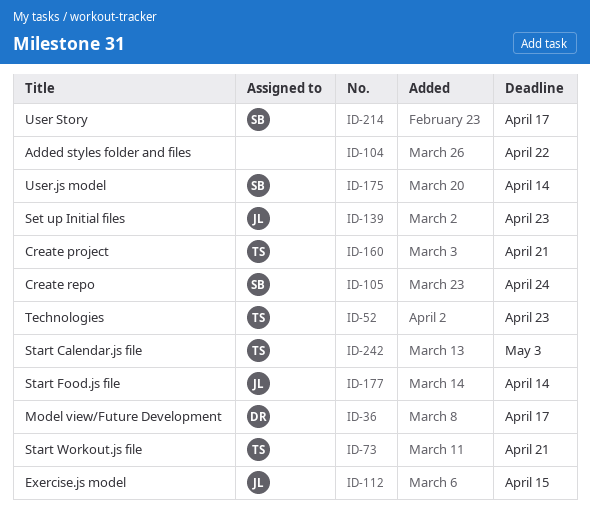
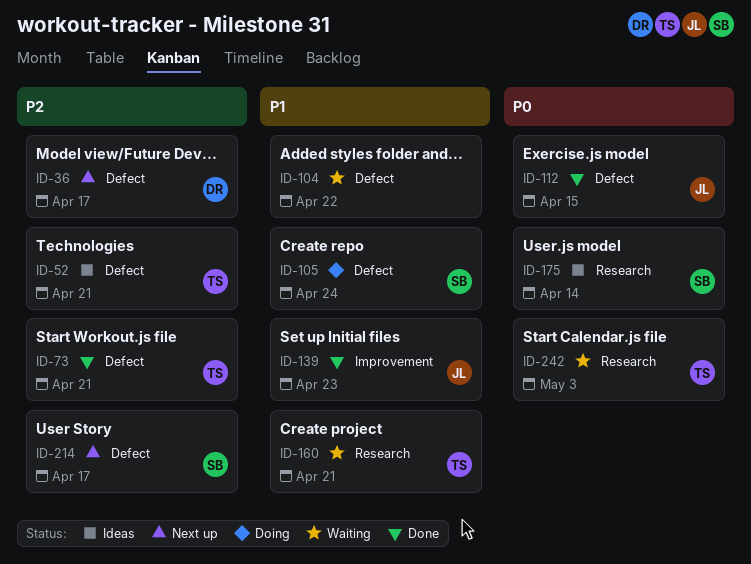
ID-52, due: Apr 23 -> Apr 21
ID-177: present -> none

